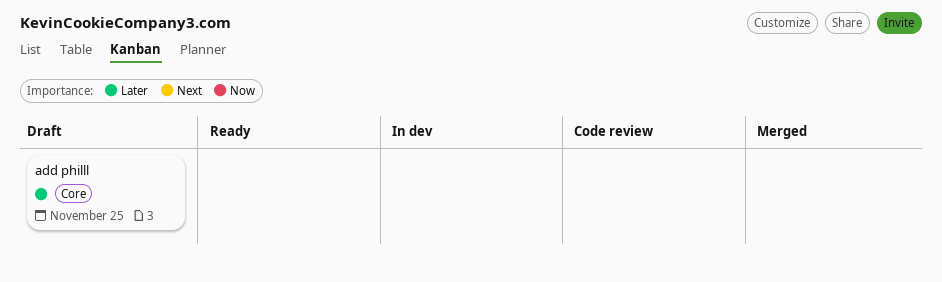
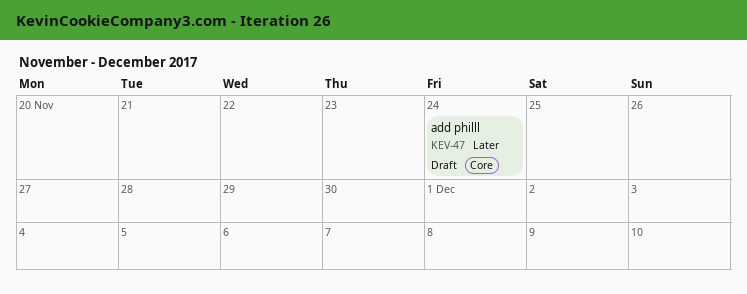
add philll, due: Nov 25 -> Nov 24

